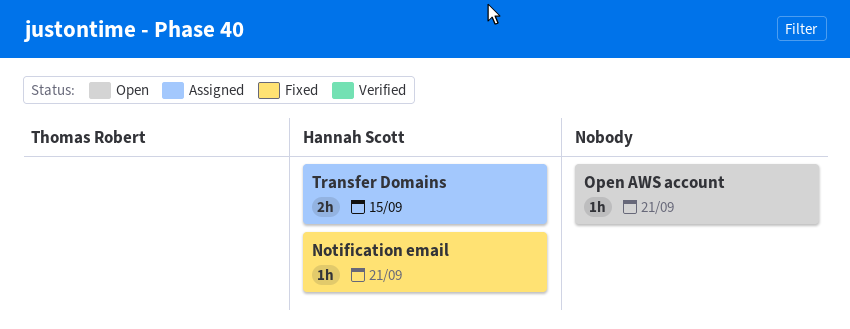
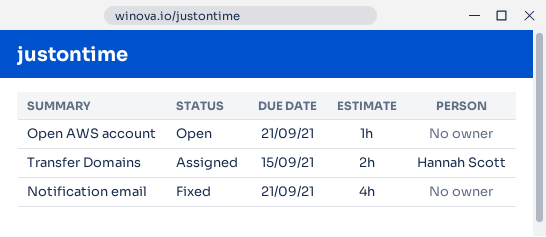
Notification email, owner: Hannah Scott -> none
Notification email, estimate: 1h -> 4h

